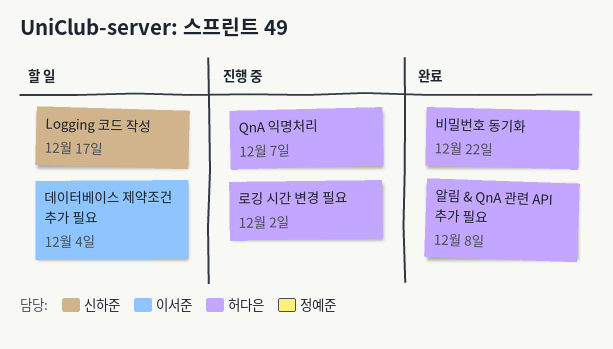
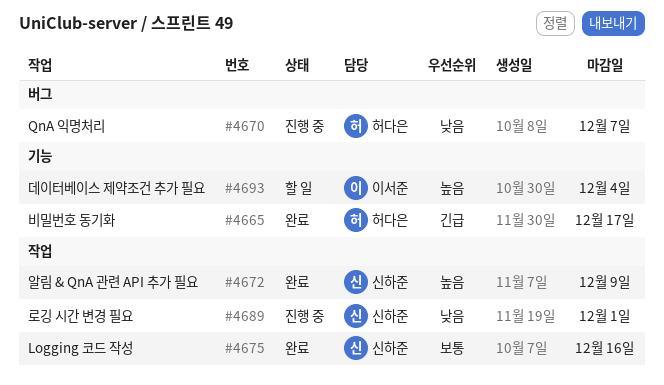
Logging 코드 작성, status: 할 일 -> 완료
Logging 코드 작성, due: Dec 17 -> Dec 16
로깅 시간 변경 필요, owner: 허다은 -> 신하준
로깅 시간 변경 필요, due: Dec 2 -> Dec 1
비밀번호 동기화, due: Dec 22 -> Dec 17
알림 & QnA 관련 API 추가 필요, owner: 허다은 -> 신하준
알림 & QnA 관련 API 추가 필요, due: Dec 8 -> Dec 9

